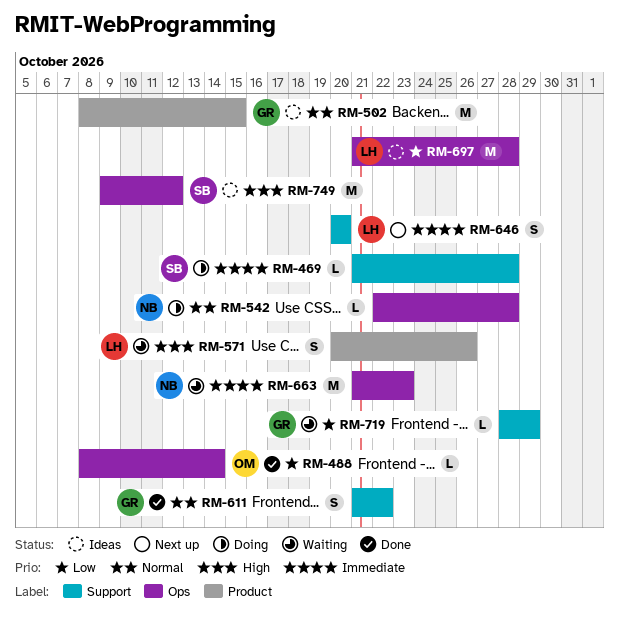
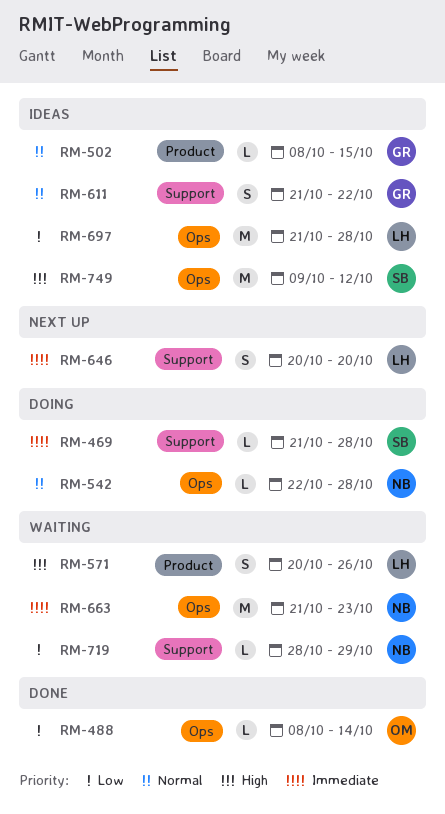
RM-502, estimate: M -> L
RM-611, status: Done -> Ideas
RM-719, owner: GR -> NB

